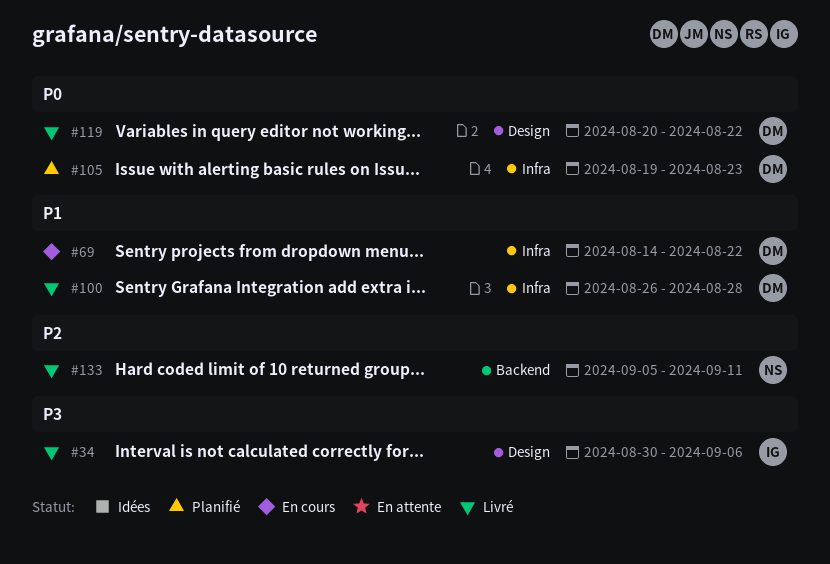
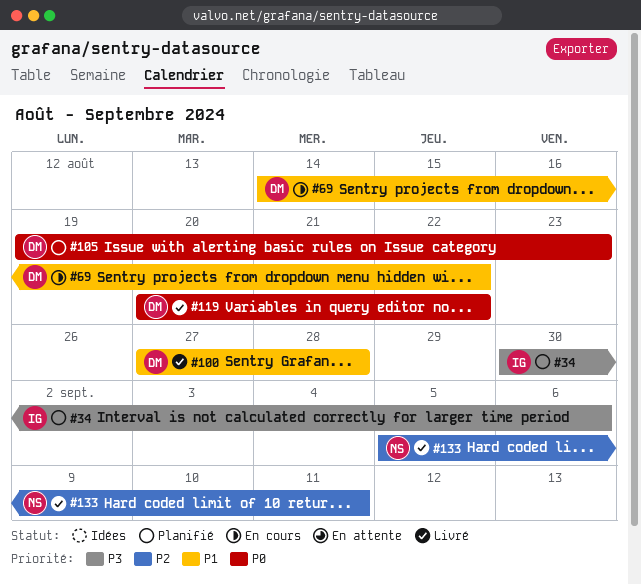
#34, status: Livré -> Planifié
#100, start: Aug 26 -> Aug 27

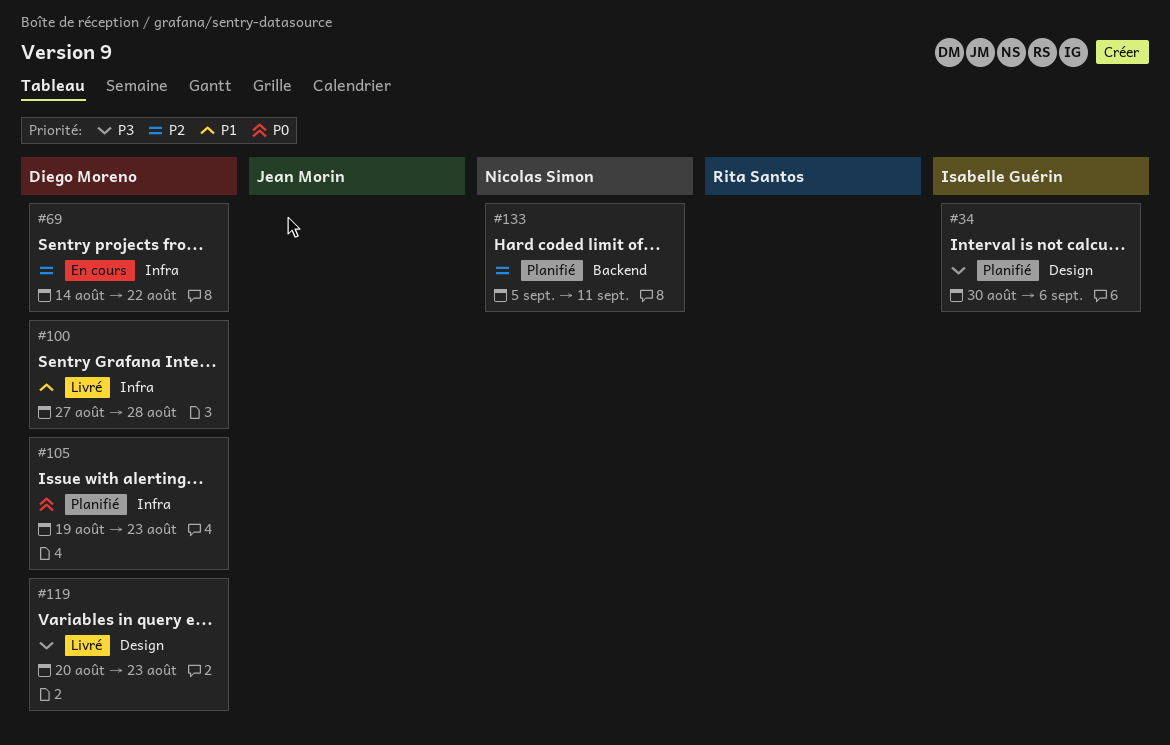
#69, priority: P1 -> P2
#119, priority: P0 -> P3
#119, due: Aug 22 -> Aug 23
#133, status: Livré -> Planifié

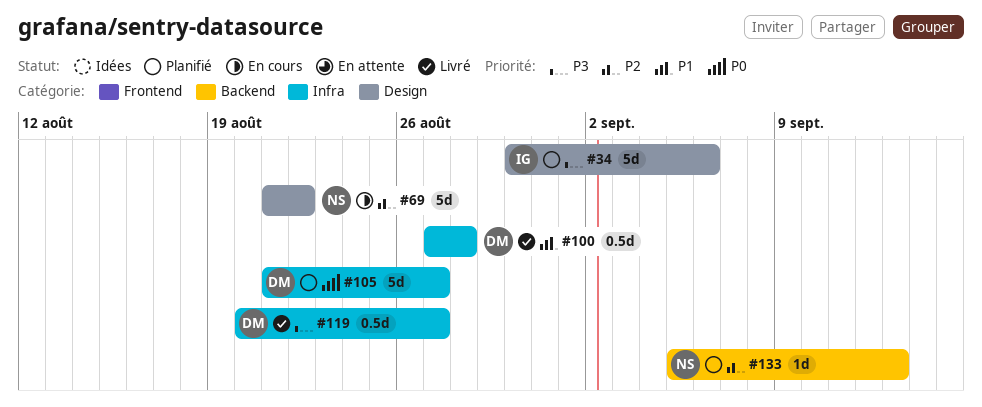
#69, owner: Diego Moreno -> Nicolas Simon
#69, label: Infra -> Design
#69, start: Aug 14 -> Aug 21
#105, start: Aug 19 -> Aug 21
#105, due: Aug 23 -> Aug 27
#119, label: Design -> Infra
#119, due: Aug 23 -> Aug 27
#133, due: Sep 11 -> Sep 13

